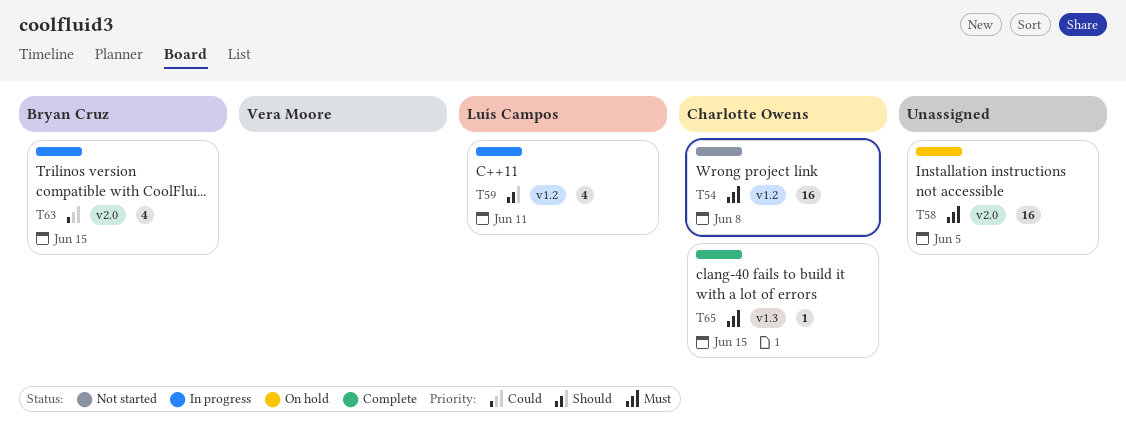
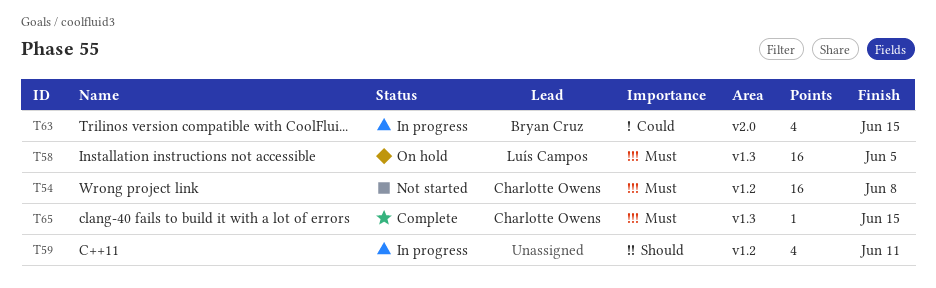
T58, owner: none -> Luís Campos
T58, label: v2.0 -> v1.3
T59, owner: Luís Campos -> none

